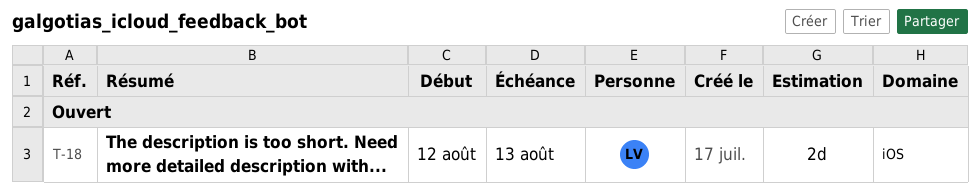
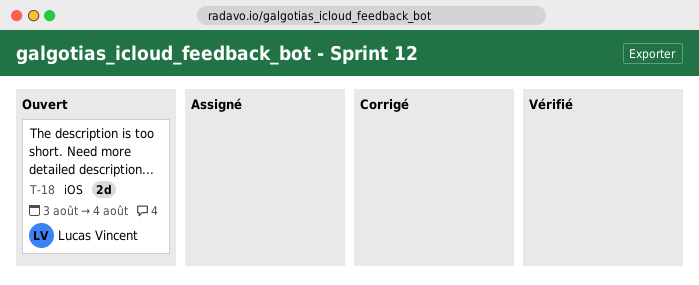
T-18, start: Aug 12 -> Aug 3
T-18, due: Aug 13 -> Aug 4

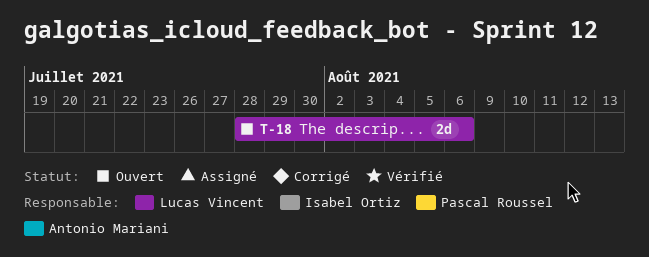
T-18, start: Aug 3 -> Jul 28
T-18, due: Aug 4 -> Aug 6

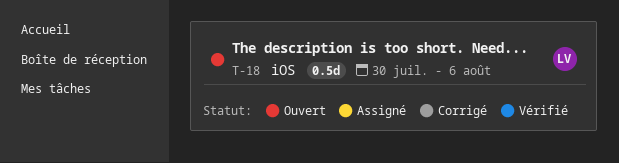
T-18, estimate: 2d -> 0.5d
T-18, start: Jul 28 -> Jul 30

